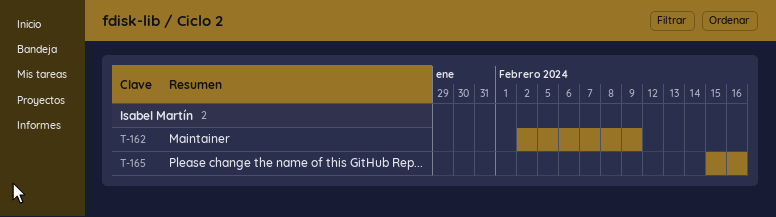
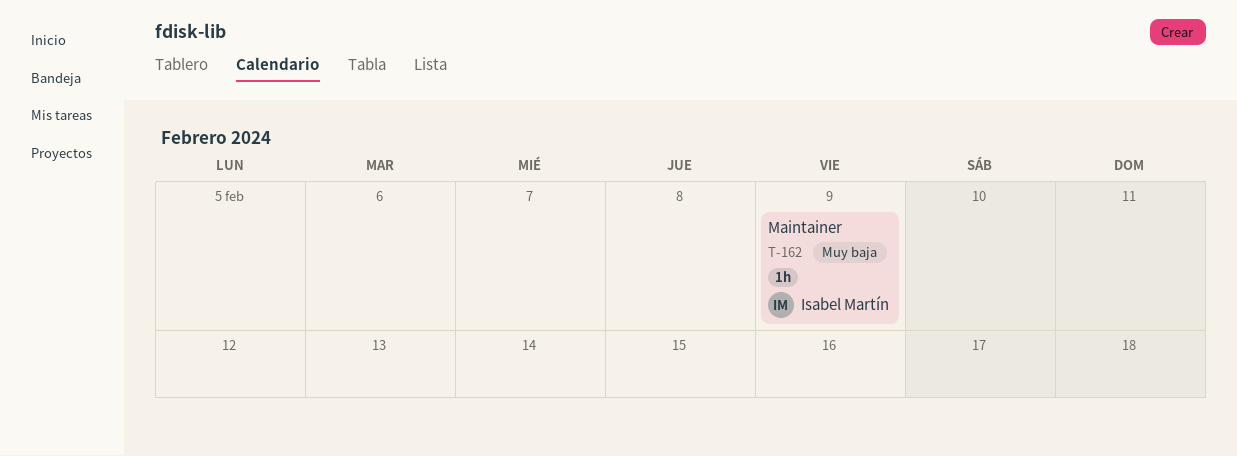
T-165: present -> none

